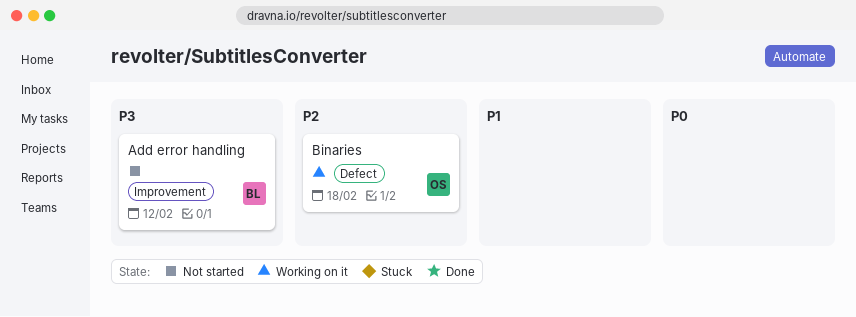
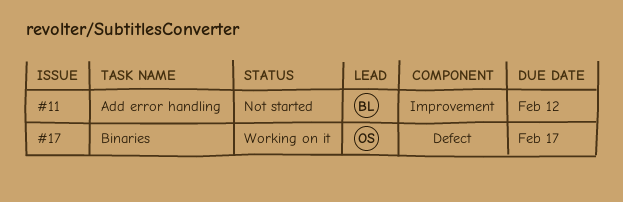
Binaries, due: Feb 18 -> Feb 17

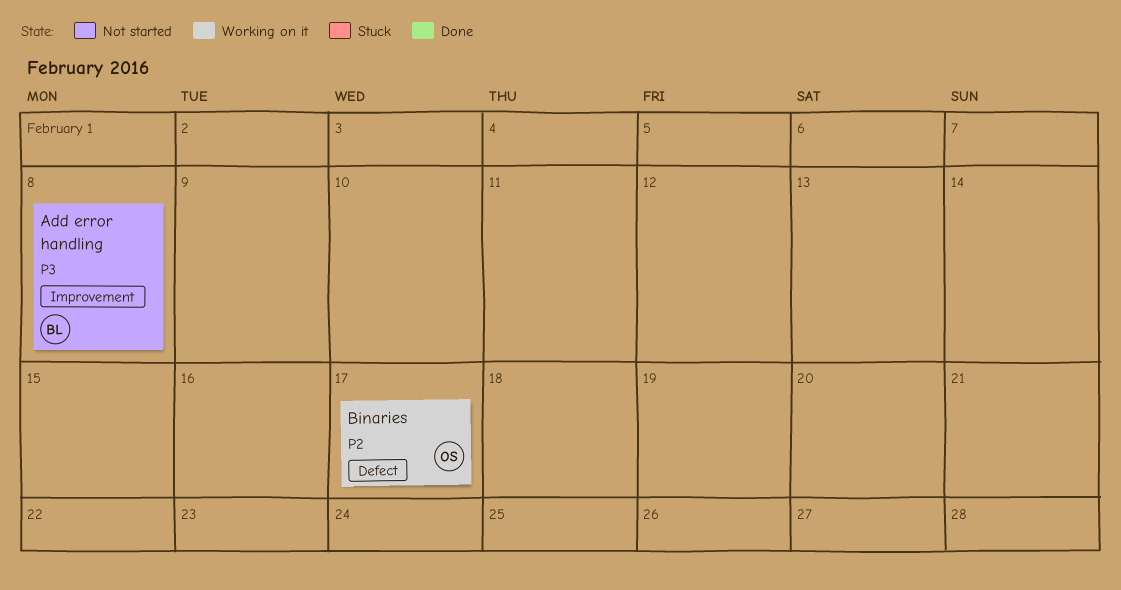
Add error handling, due: Feb 12 -> Feb 8

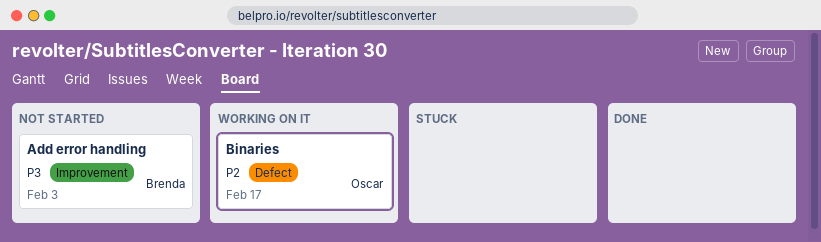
Add error handling, due: Feb 8 -> Feb 3

